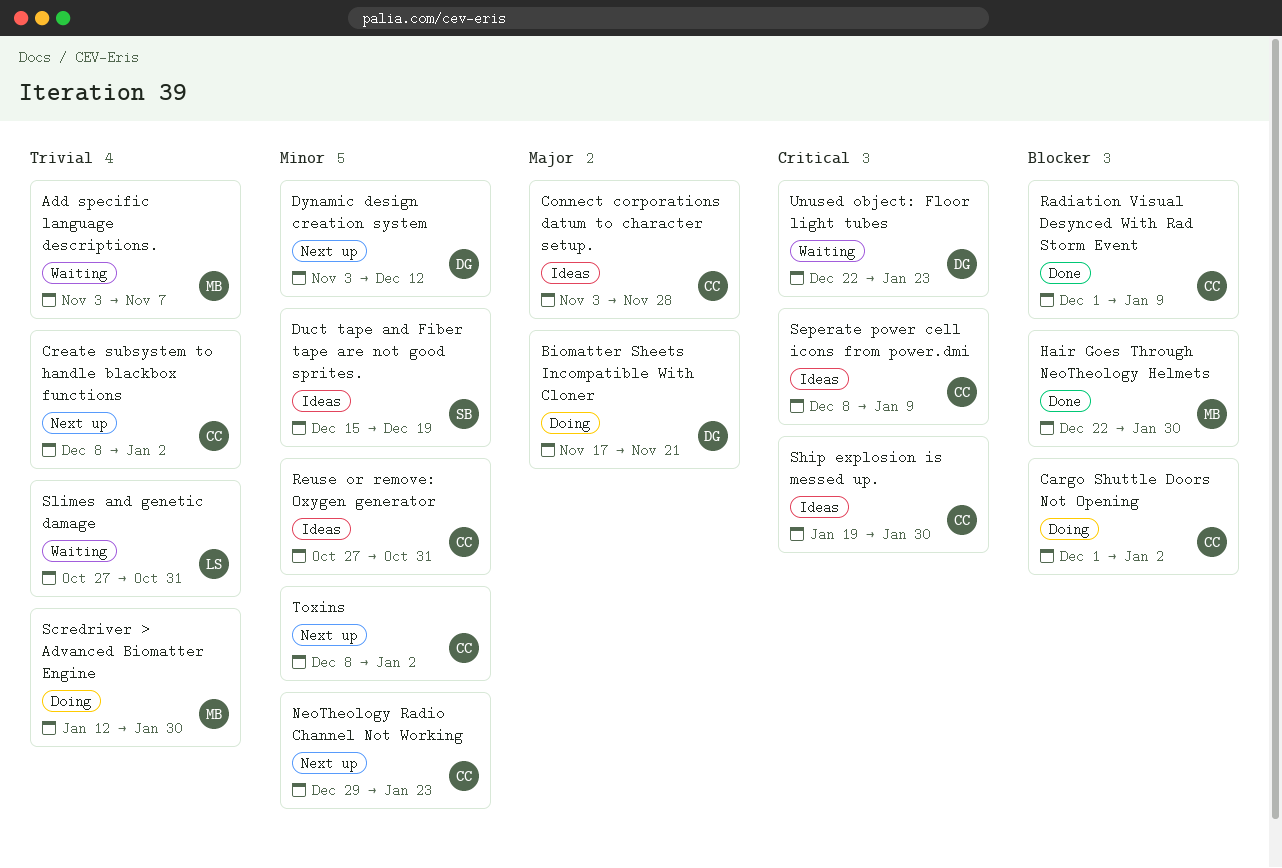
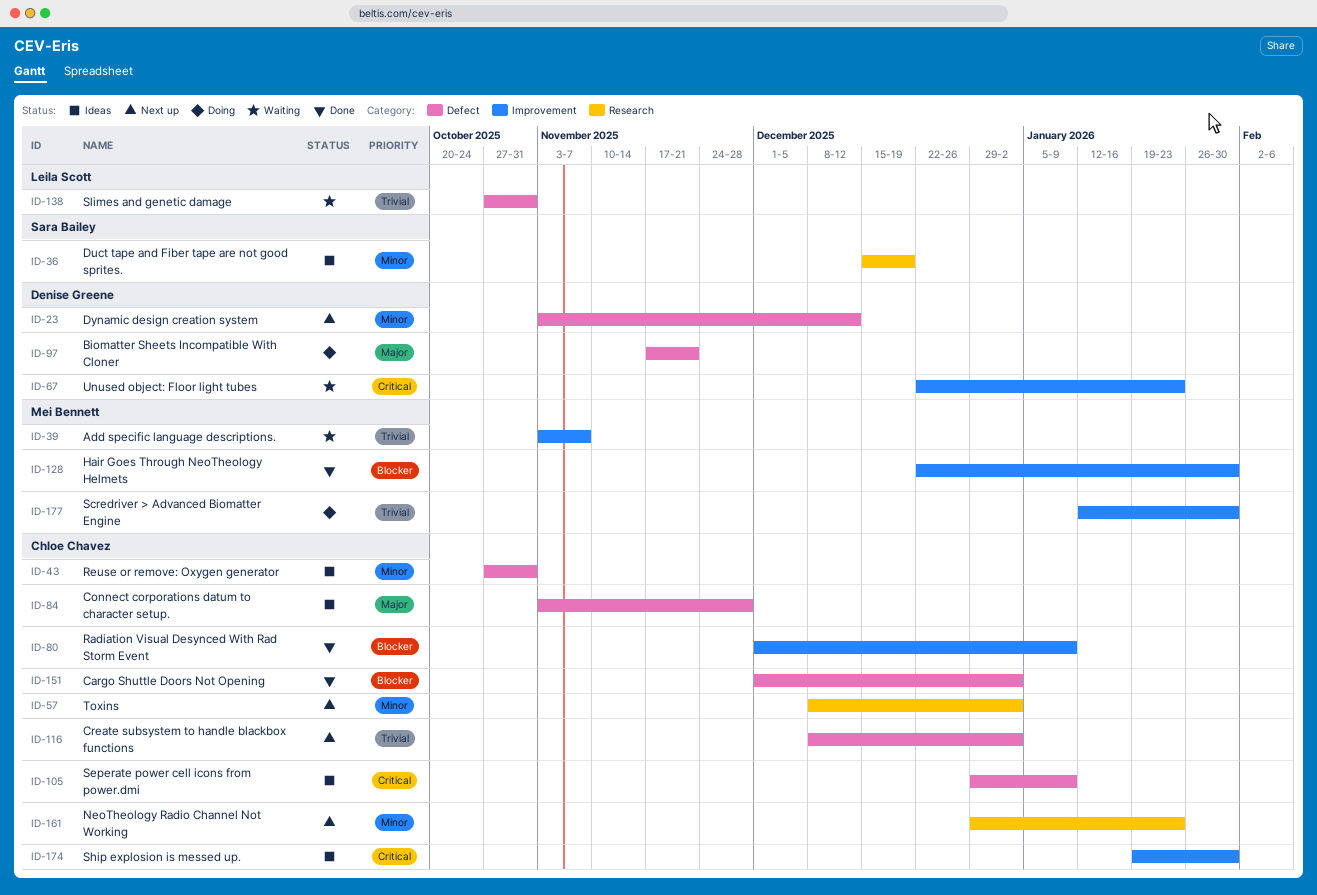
Cargo Shuttle Doors Not Opening, status: Doing -> Done
Seperate power cell icons from power.dmi, start: Dec 8 -> Dec 29

